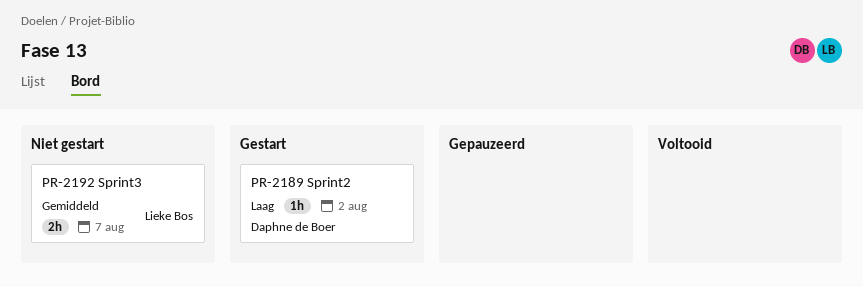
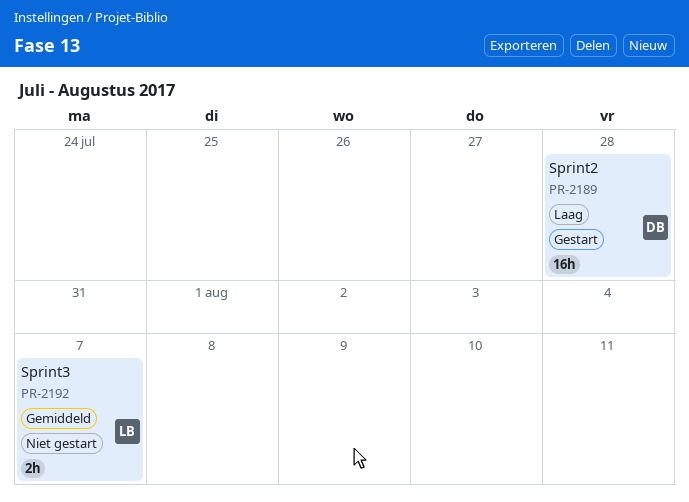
PR-2189, estimate: 1h -> 16h
PR-2189, due: Aug 2 -> Jul 28

